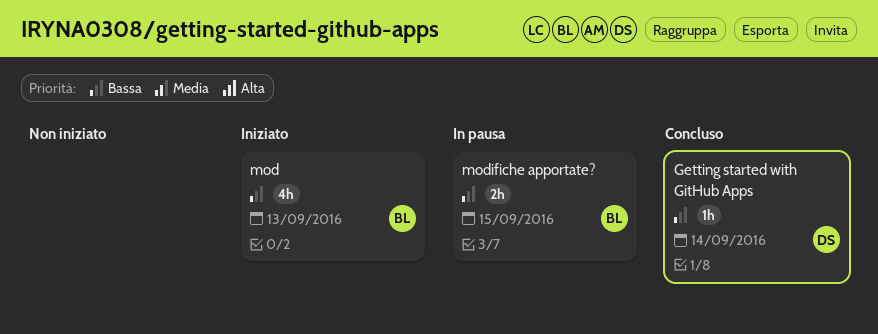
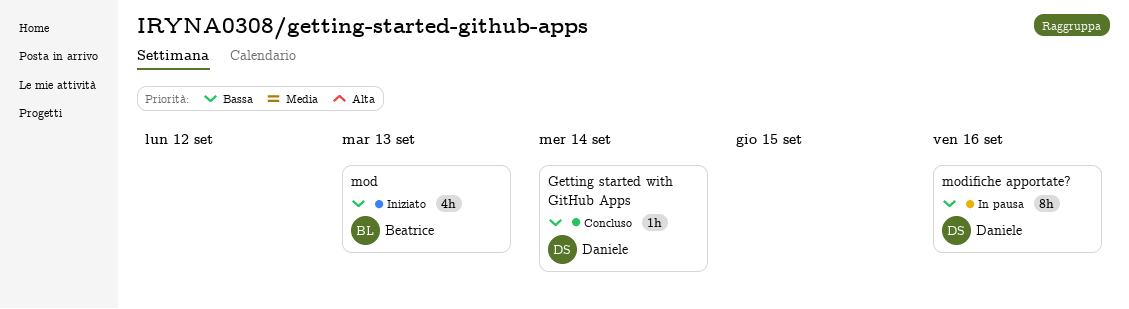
modifiche apportate?, owner: Beatrice -> Daniele
modifiche apportate?, estimate: 2h -> 8h
modifiche apportate?, due: Sep 15 -> Sep 16

